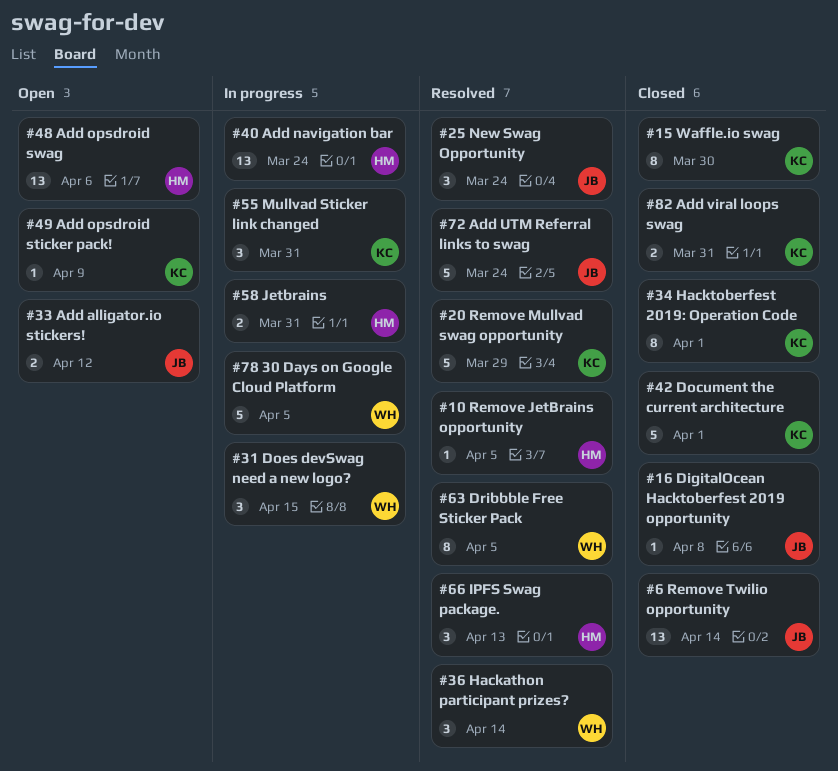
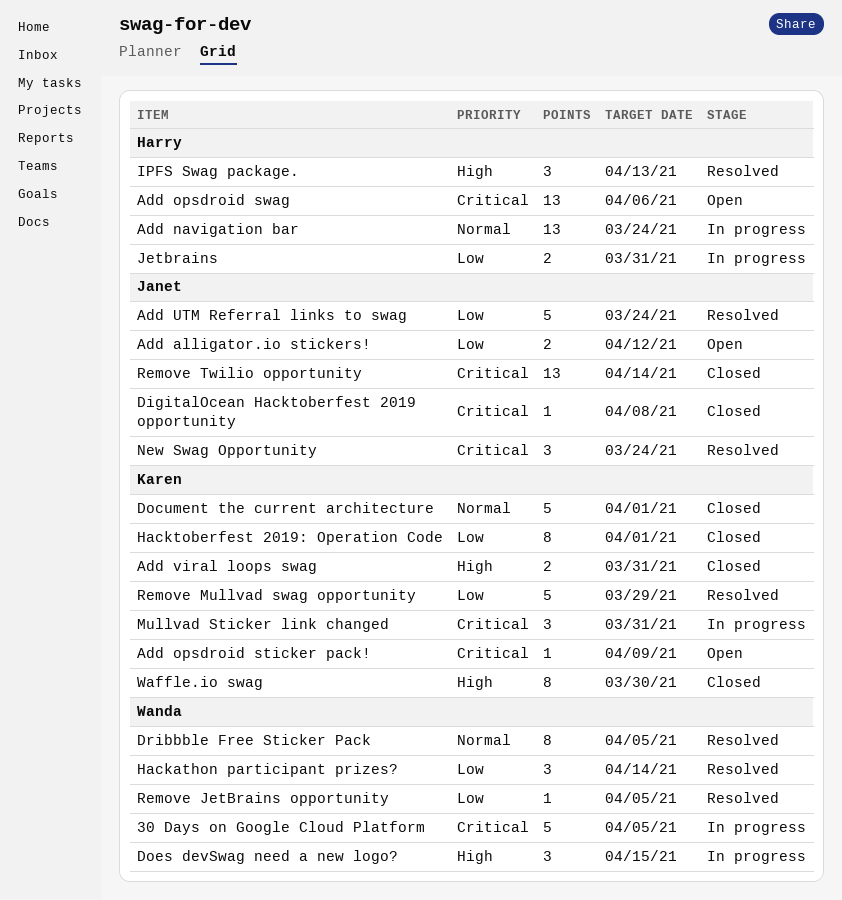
Remove JetBrains opportunity, owner: Harry -> Wanda

